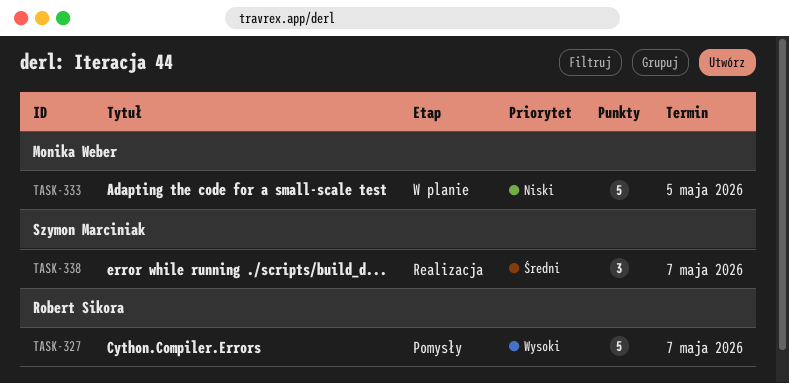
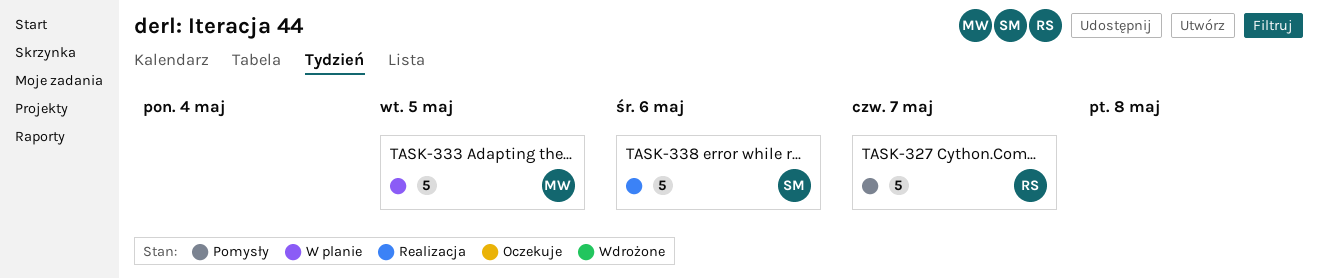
TASK-338, estimate: 3 -> 5
TASK-338, due: May 7 -> May 6

